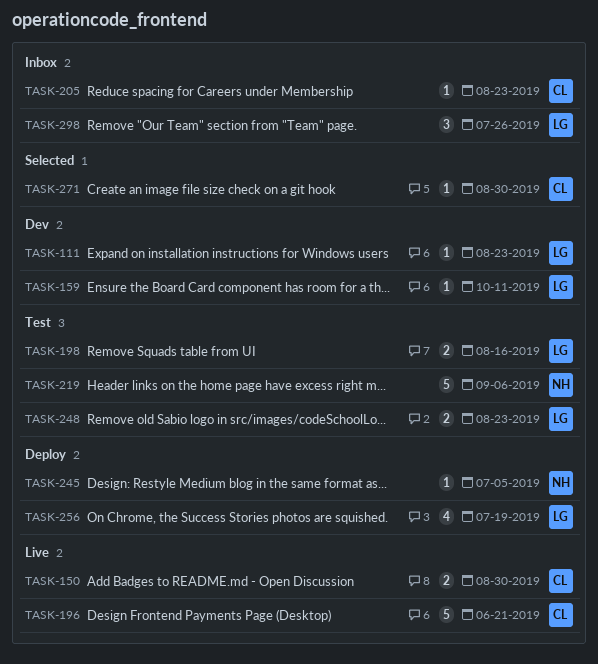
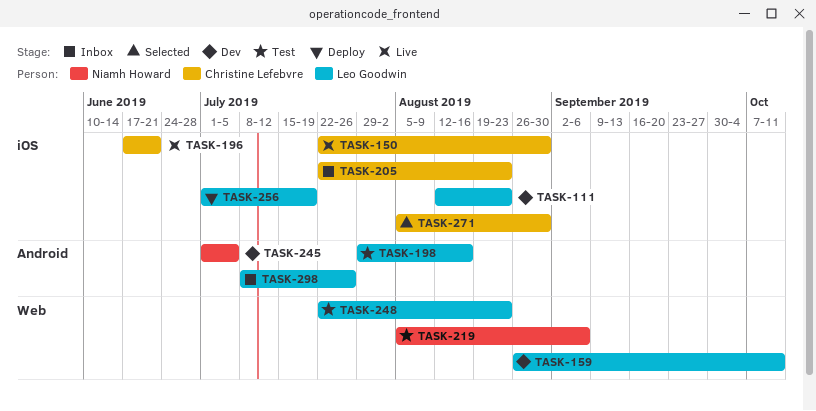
TASK-245, status: Deploy -> Dev

